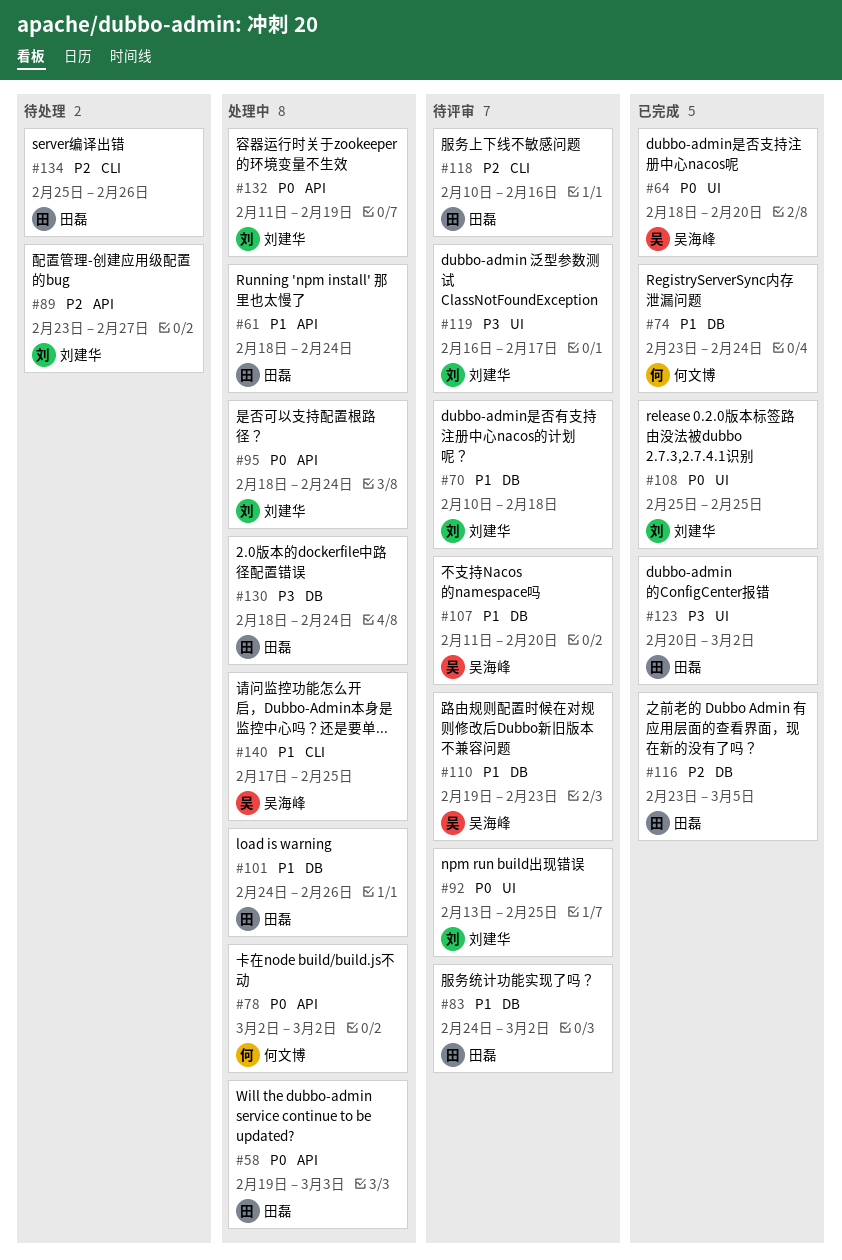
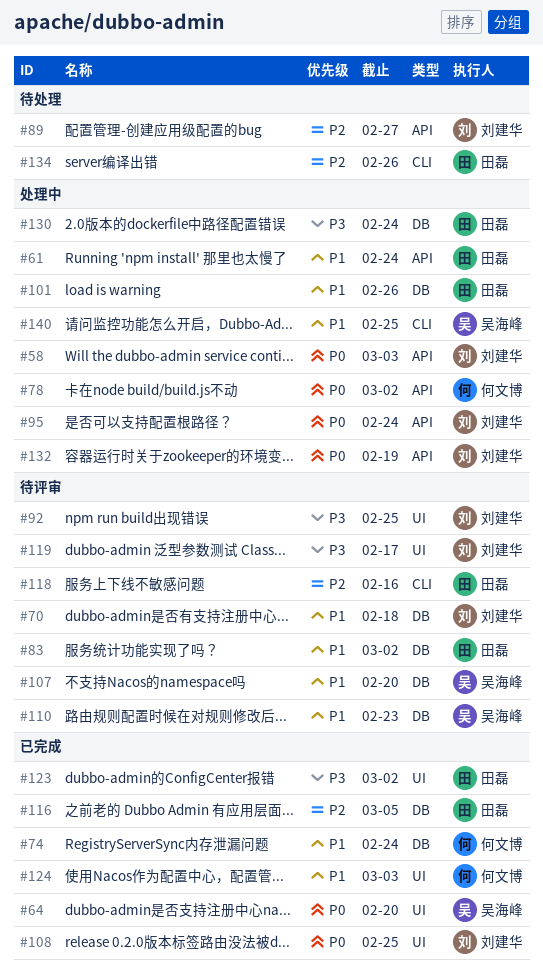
#58, owner: 田磊 -> 刘建华
#92, priority: P0 -> P3
#124: none -> present

